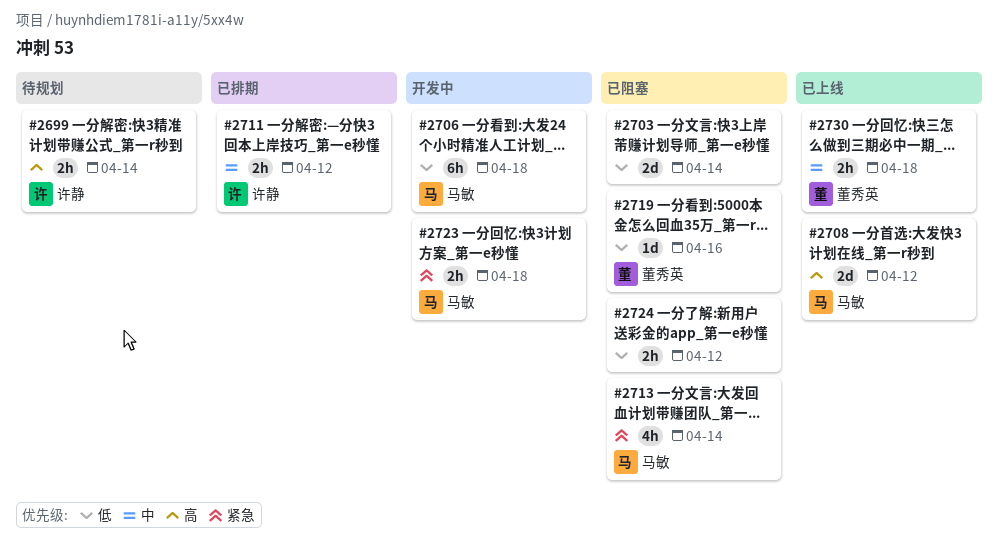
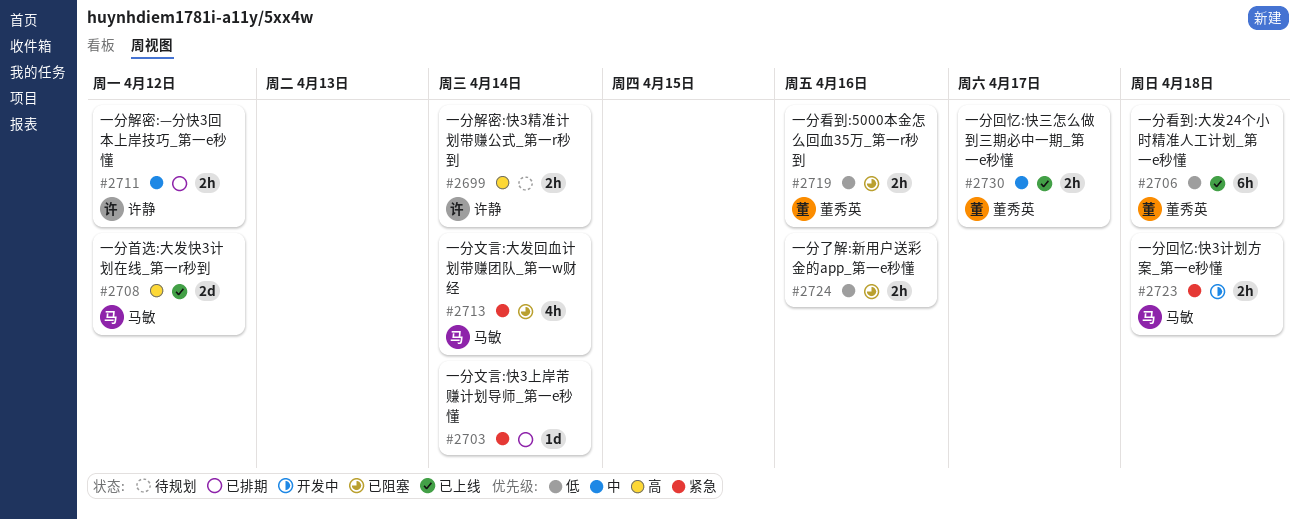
#2703, status: 已阻塞 -> 已排期
#2703, priority: 低 -> 紧急
#2703, estimate: 2d -> 1d
#2706, status: 开发中 -> 已上线
#2706, owner: 马敏 -> 董秀英
#2719, estimate: 1d -> 2h
#2724, due: Apr 12 -> Apr 16
#2730, due: Apr 18 -> Apr 17

